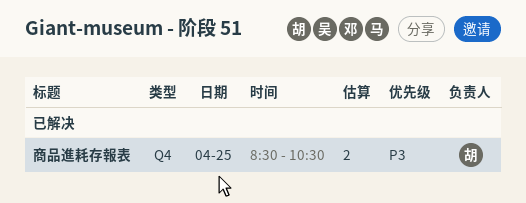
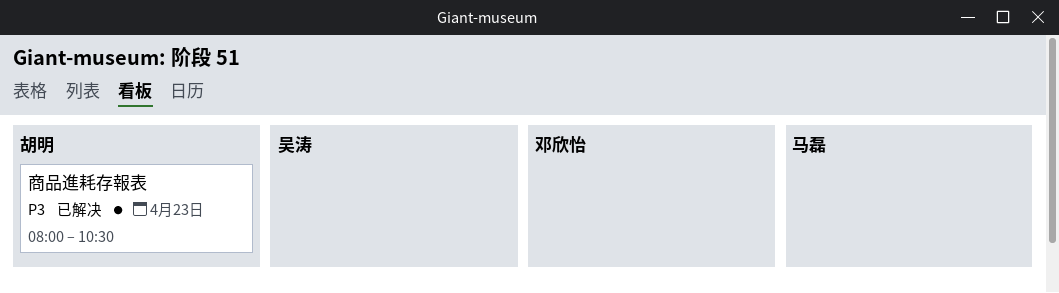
商品進耗存報表, estimate: 2 -> 1
商品進耗存報表, day: Apr 25 -> Apr 23
商品進耗存報表, begins: 08:30 -> 08:00

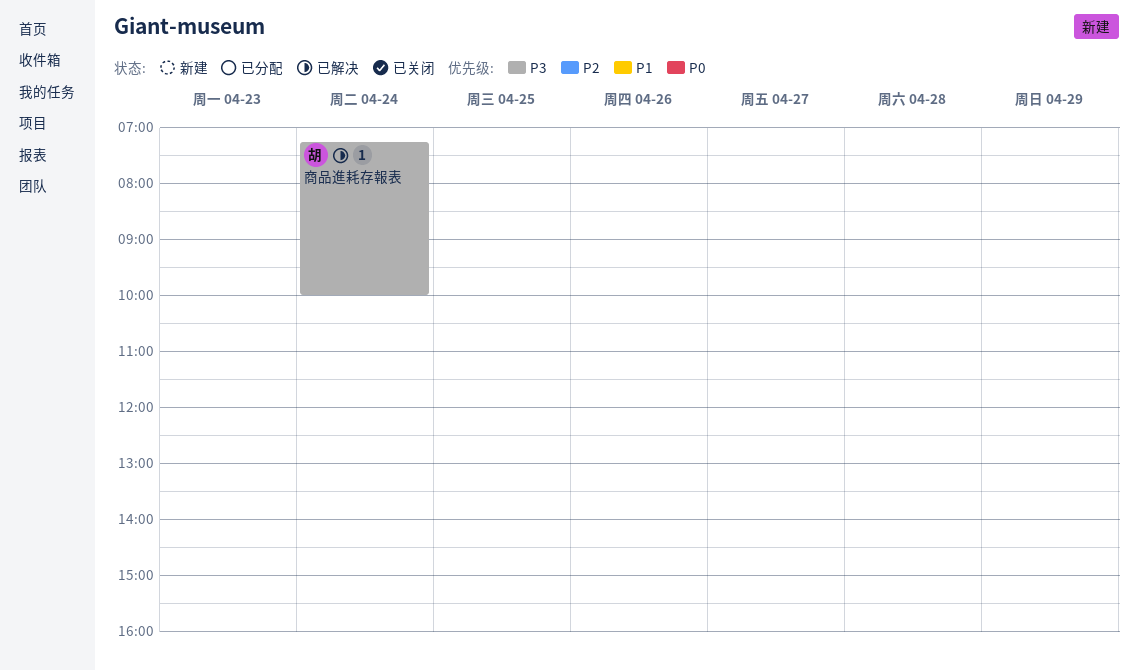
商品進耗存報表, day: Apr 23 -> Apr 24
商品進耗存報表, begins: 08:00 -> 07:15
商品進耗存報表, ends: 10:30 -> 10:00

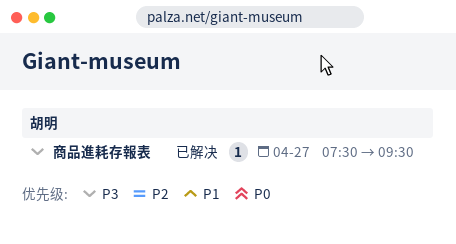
商品進耗存報表, day: Apr 24 -> Apr 27
商品進耗存報表, begins: 07:15 -> 07:30
商品進耗存報表, ends: 10:00 -> 09:30

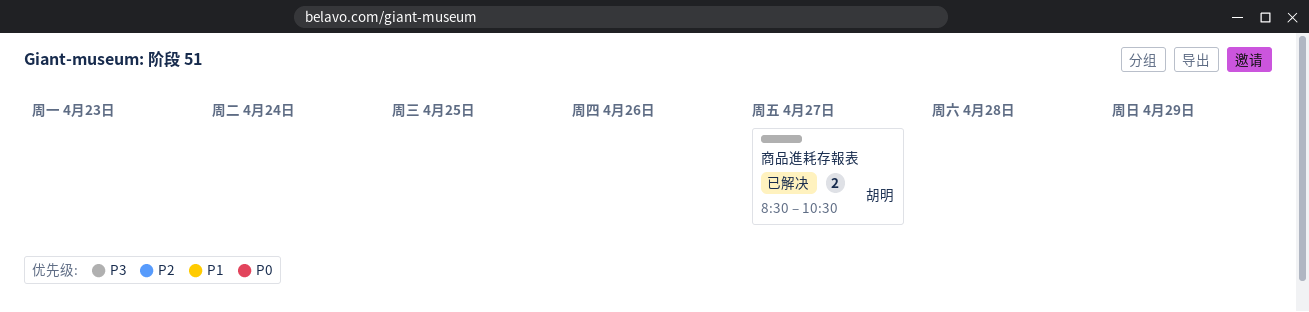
商品進耗存報表, estimate: 1 -> 2
商品進耗存報表, begins: 07:30 -> 08:30
商品進耗存報表, ends: 09:30 -> 10:30

